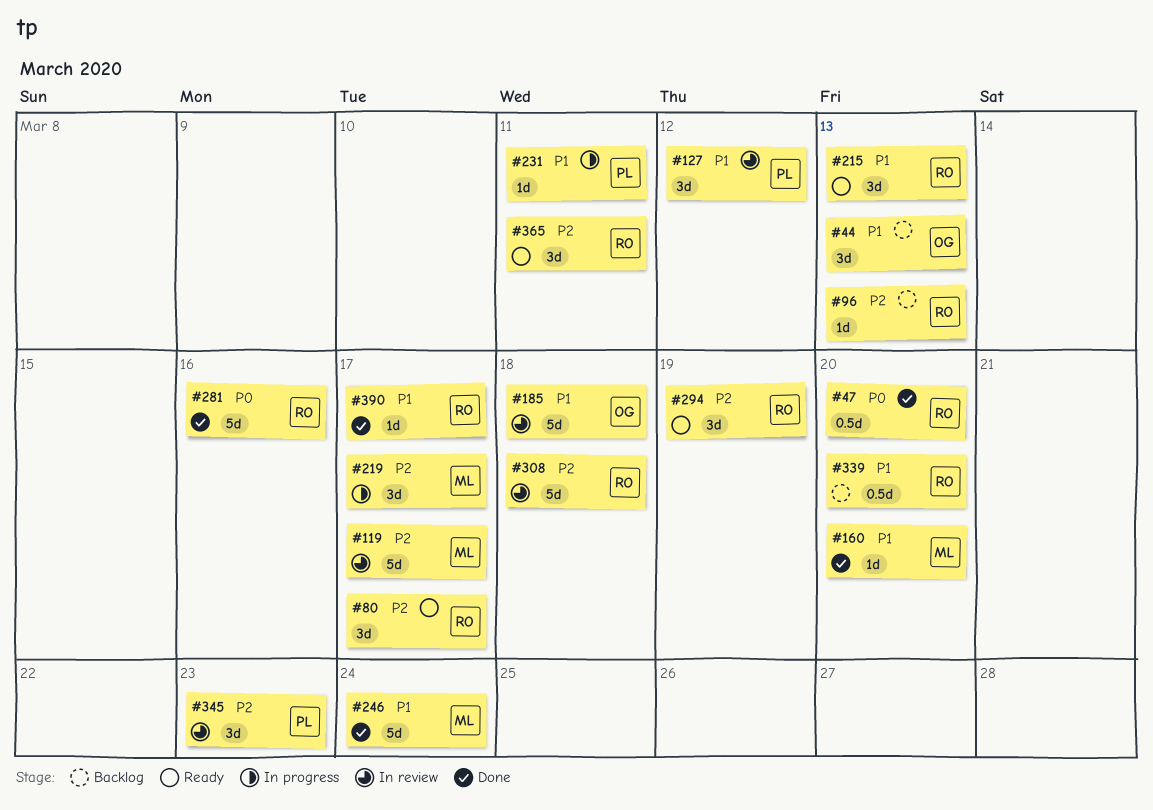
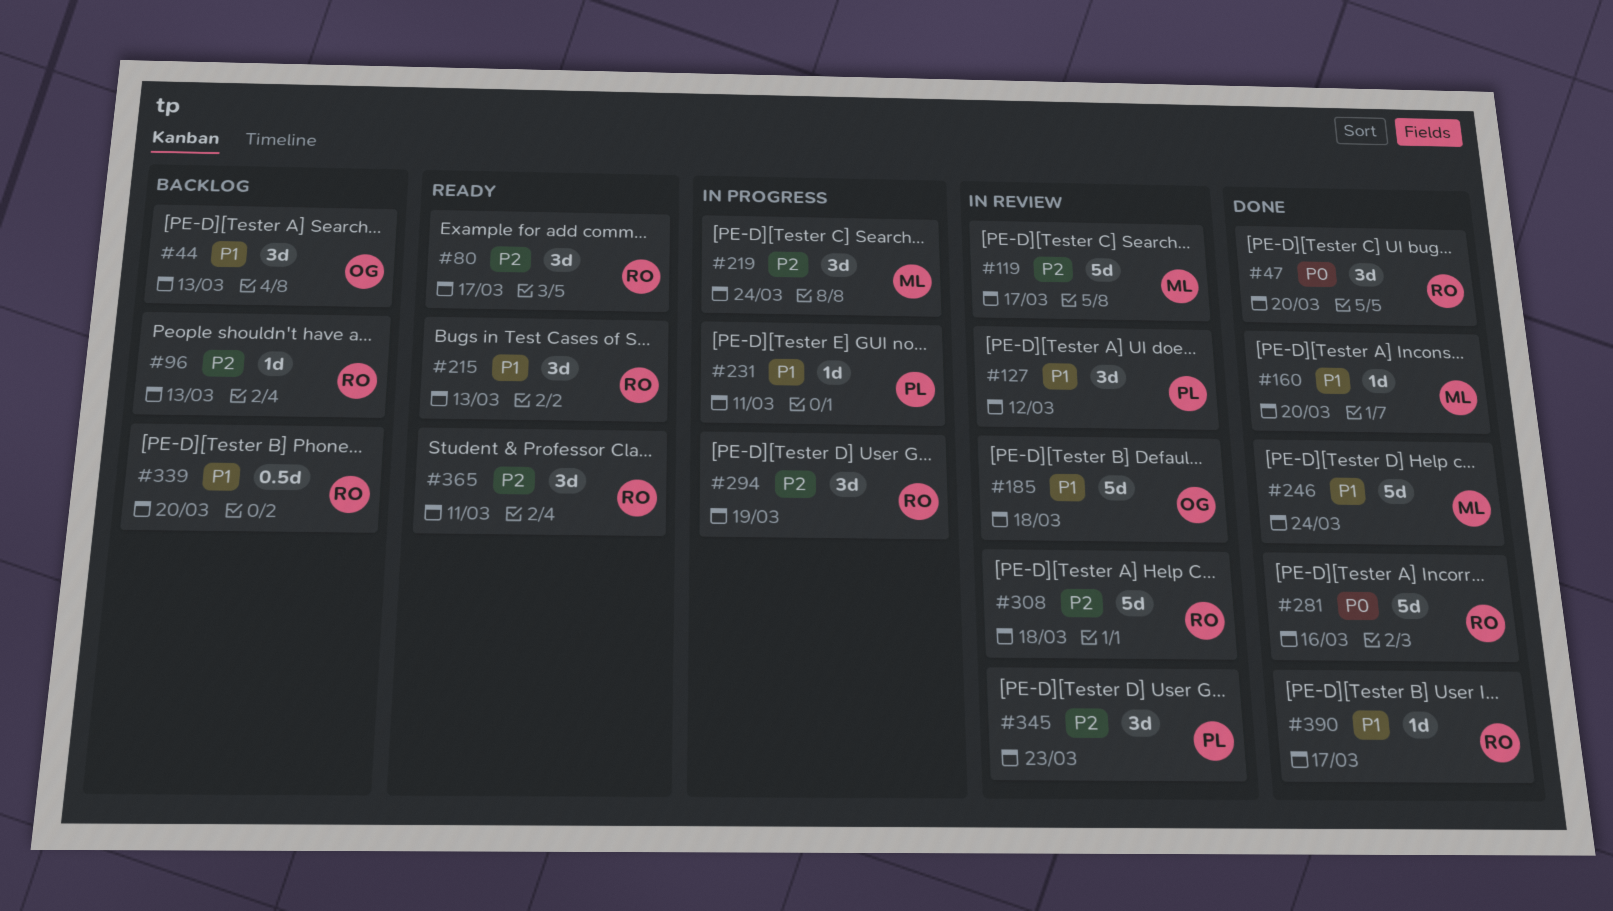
#47, estimate: 0.5d -> 3d
#219, due: Mar 17 -> Mar 24
#294, status: Ready -> In progress

